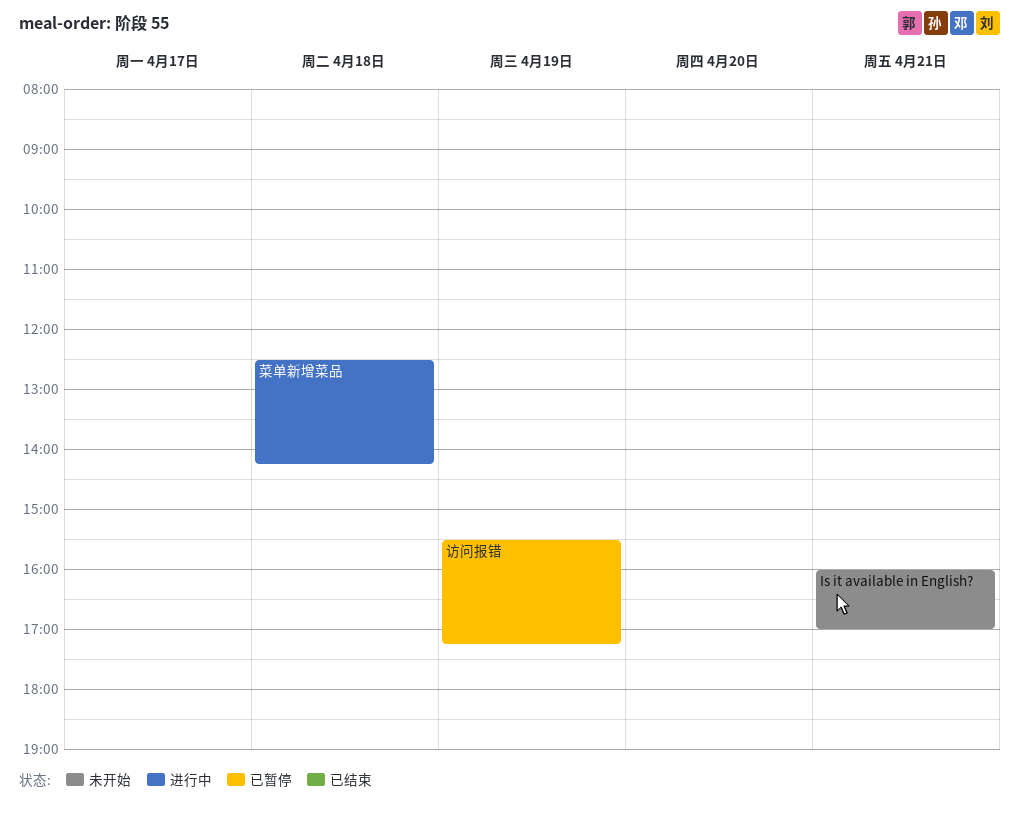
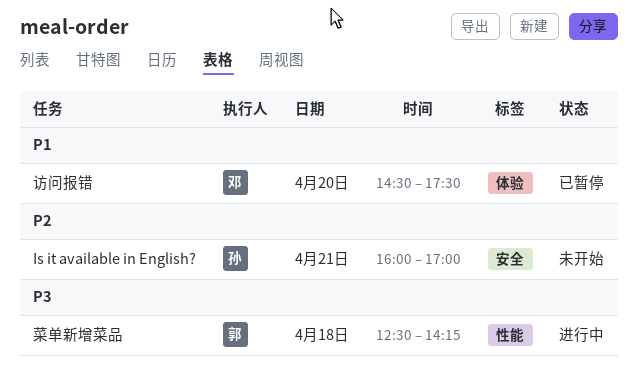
访问报错, day: Apr 19 -> Apr 20
访问报错, begins: 15:30 -> 14:30
访问报错, ends: 17:15 -> 17:30

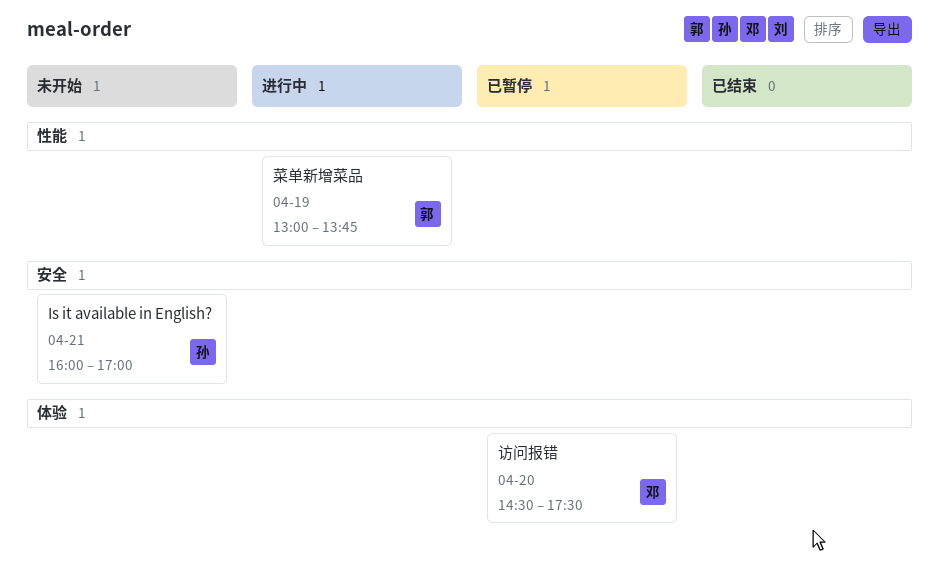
菜单新增菜品, day: Apr 18 -> Apr 19
菜单新增菜品, begins: 12:30 -> 13:00
菜单新增菜品, ends: 14:15 -> 13:45

